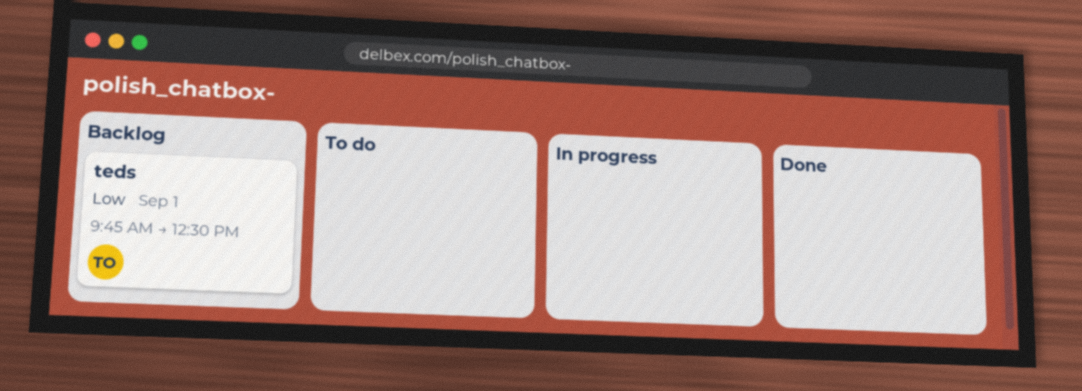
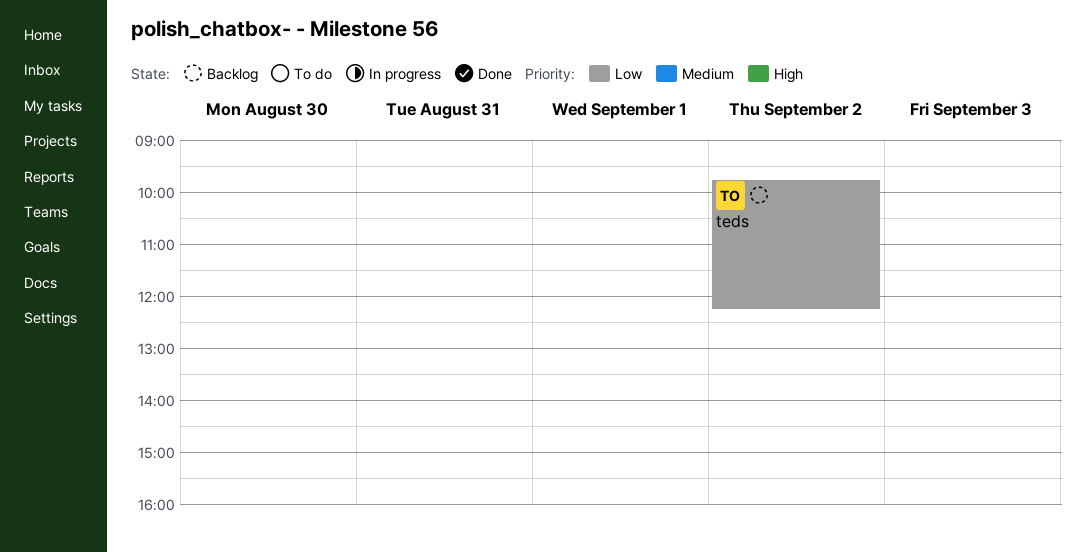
teds, day: Sep 1 -> Sep 2
teds, ends: 12:30 -> 12:15

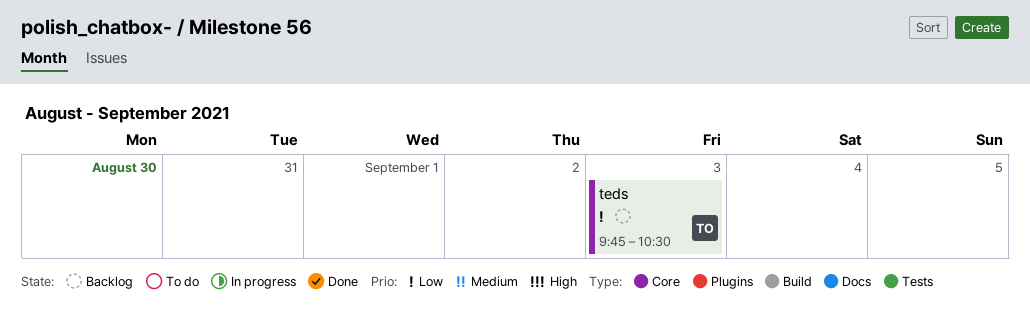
teds, day: Sep 2 -> Sep 3
teds, ends: 12:15 -> 10:30

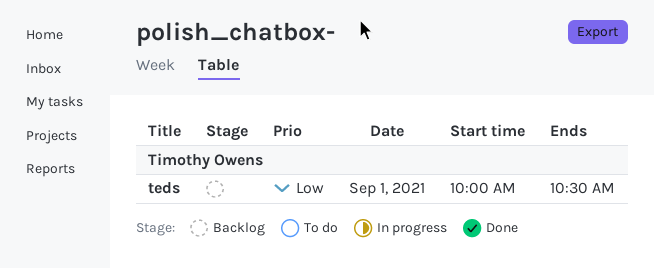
teds, day: Sep 3 -> Sep 1
teds, begins: 09:45 -> 10:00

